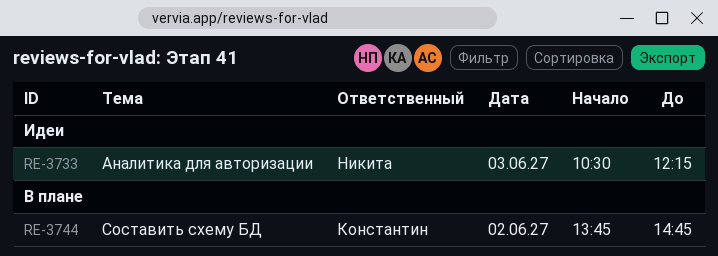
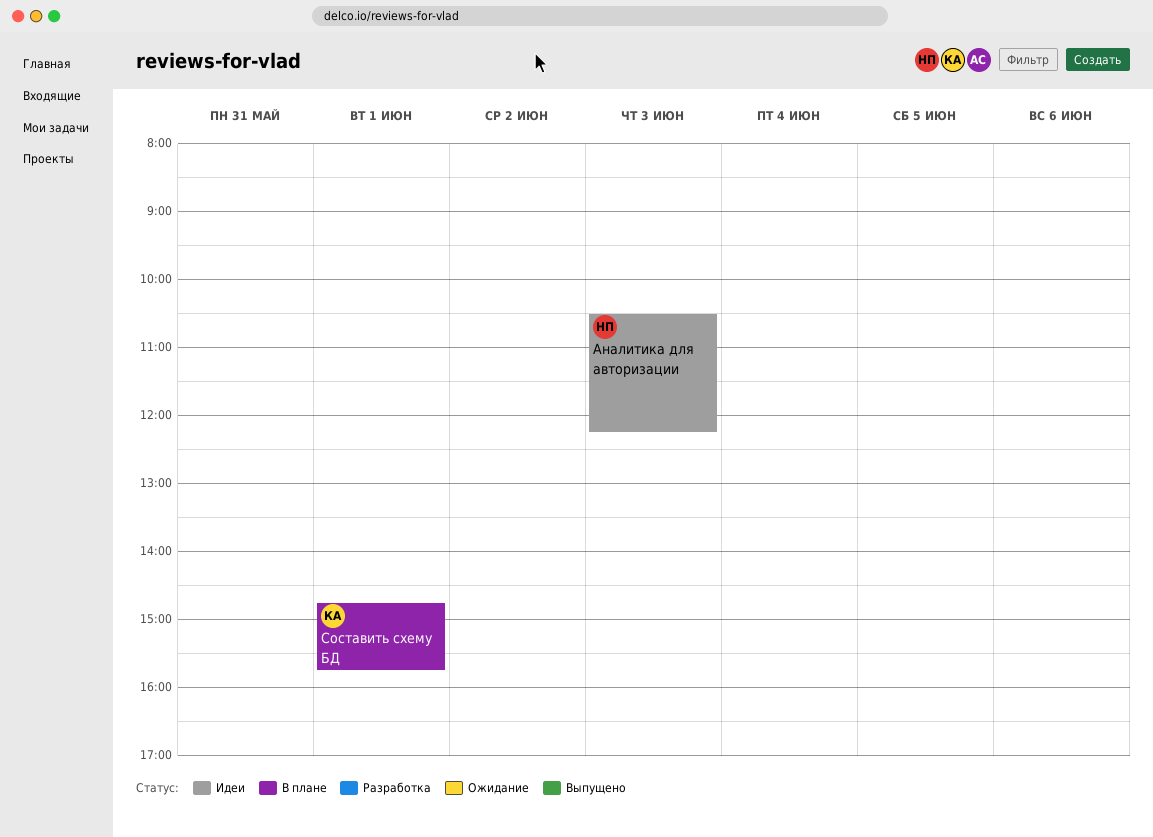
Составить схему БД, day: Jun 2 -> Jun 1
Составить схему БД, begins: 13:45 -> 14:45
Составить схему БД, ends: 14:45 -> 15:45

